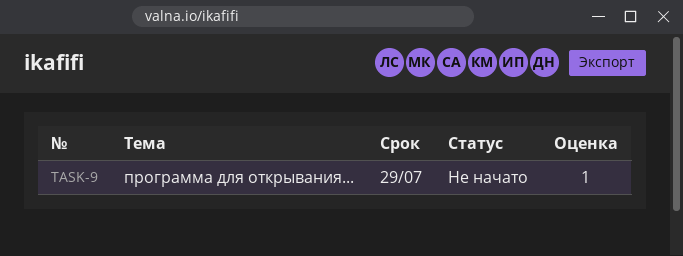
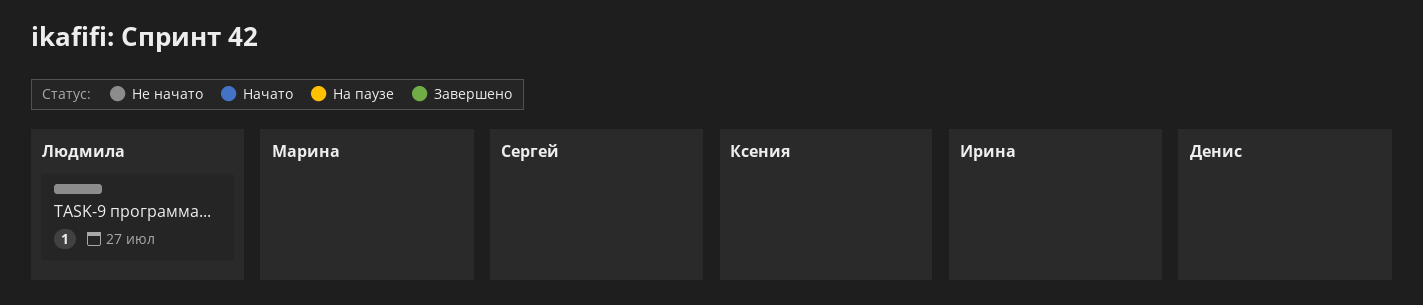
TASK-9, due: Jul 29 -> Jul 27

